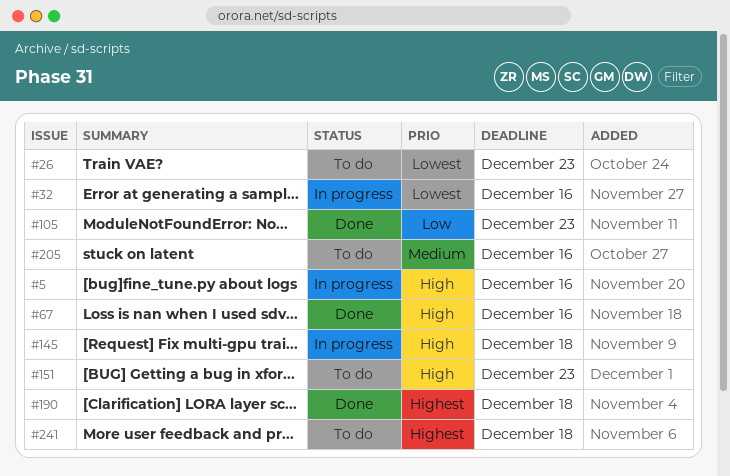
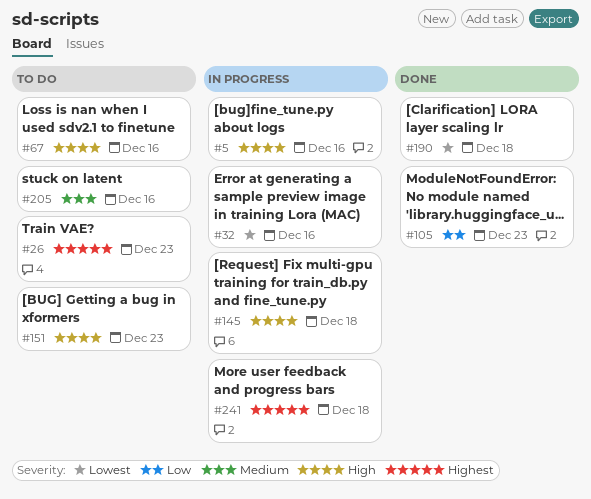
#26, priority: Lowest -> Highest
#67, status: Done -> To do
#190, priority: Highest -> Lowest
#241, status: To do -> In progress

